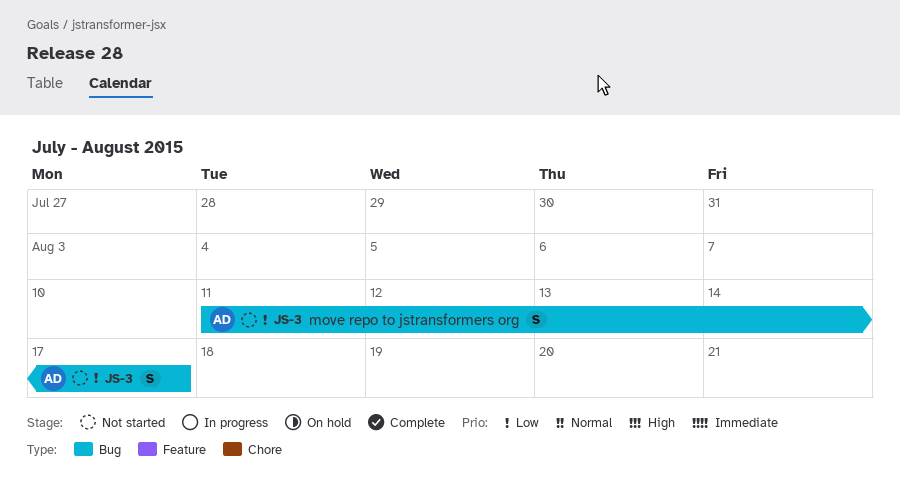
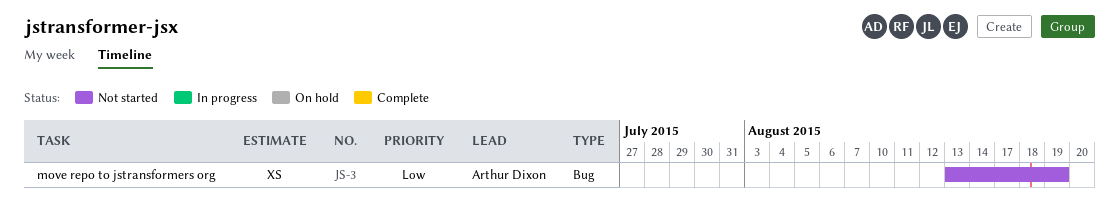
JS-3, estimate: S -> XS
JS-3, start: Aug 11 -> Aug 13
JS-3, due: Aug 17 -> Aug 19

